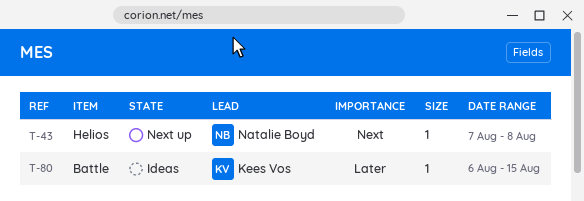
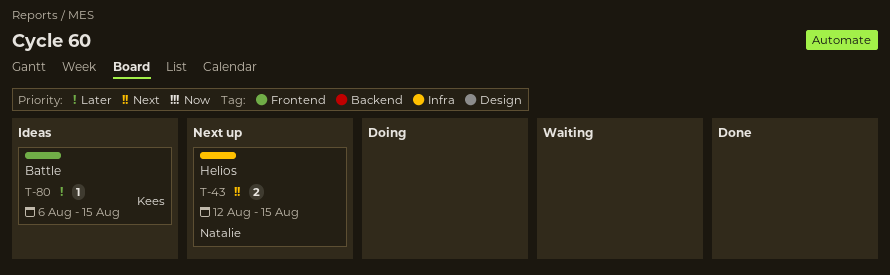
T-43, estimate: 1 -> 2
T-43, start: Aug 7 -> Aug 12
T-43, due: Aug 8 -> Aug 15

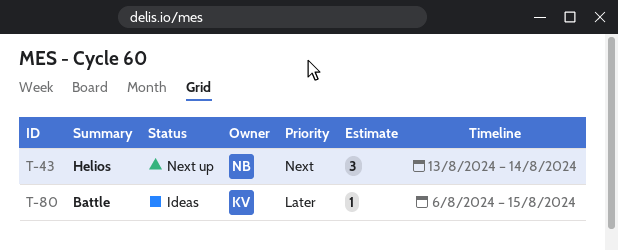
T-43, estimate: 2 -> 3
T-43, start: Aug 12 -> Aug 13
T-43, due: Aug 15 -> Aug 14

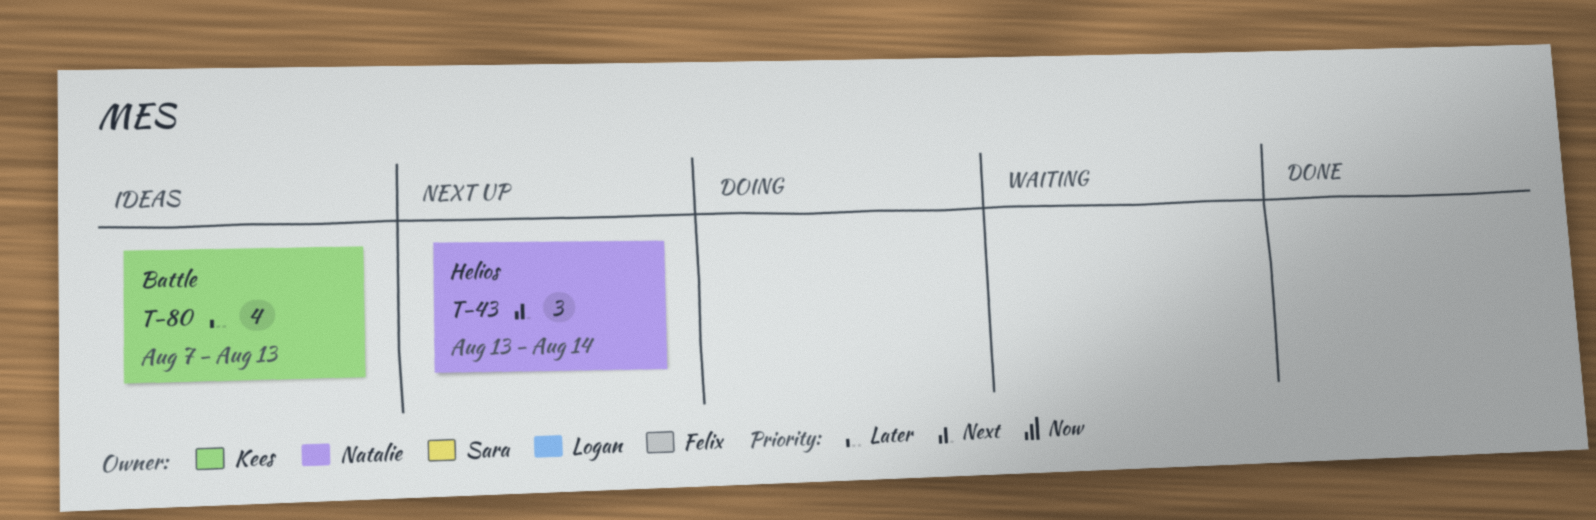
T-80, estimate: 1 -> 4
T-80, start: Aug 6 -> Aug 7
T-80, due: Aug 15 -> Aug 13

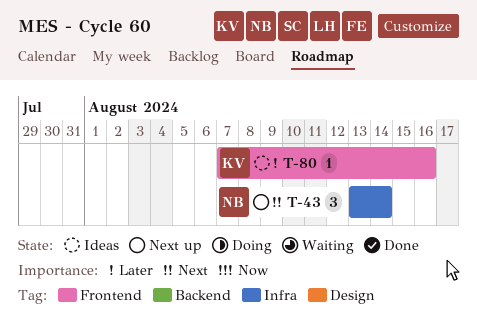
T-80, estimate: 4 -> 1
T-80, due: Aug 13 -> Aug 16

